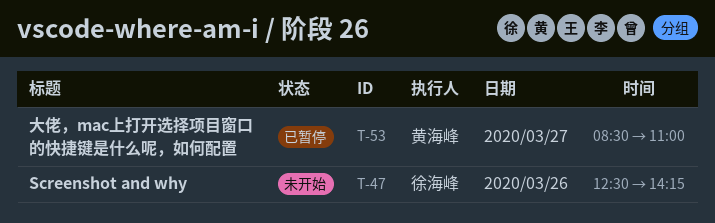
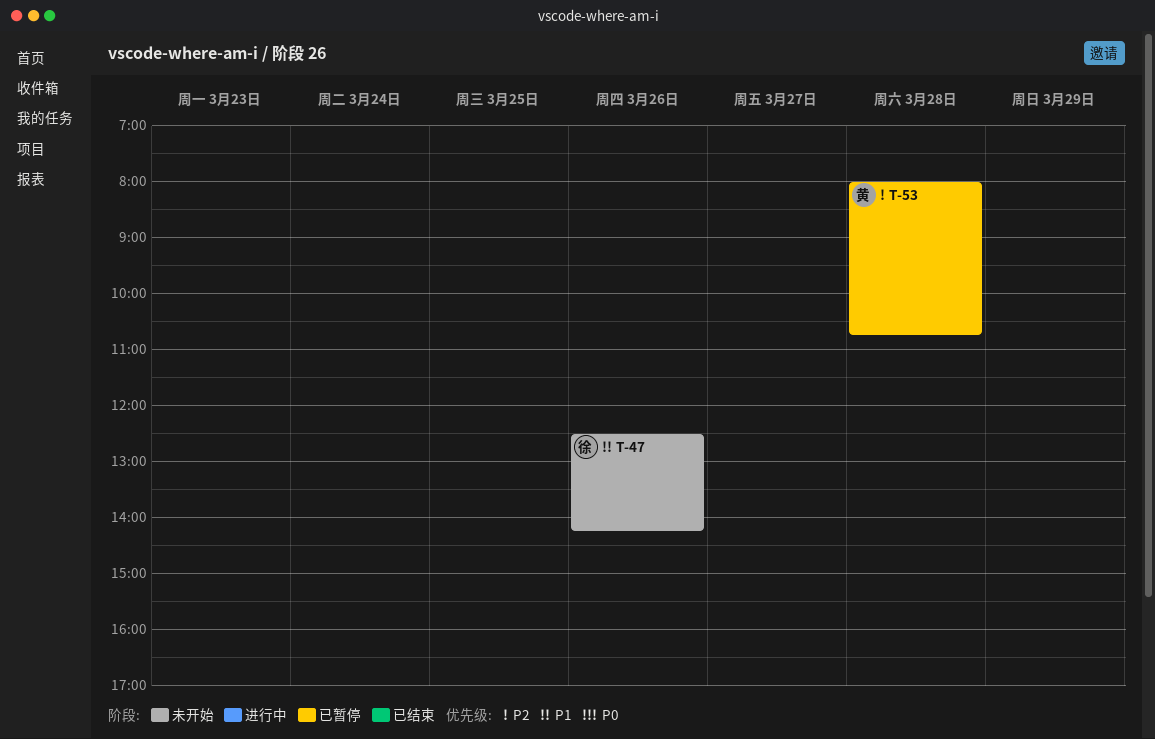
T-53, day: Mar 27 -> Mar 28
T-53, begins: 08:30 -> 08:00
T-53, ends: 11:00 -> 10:45

